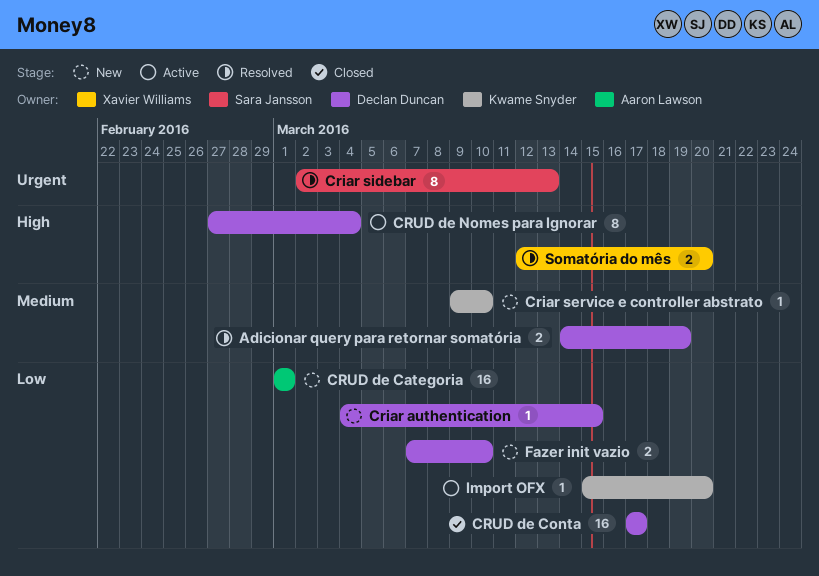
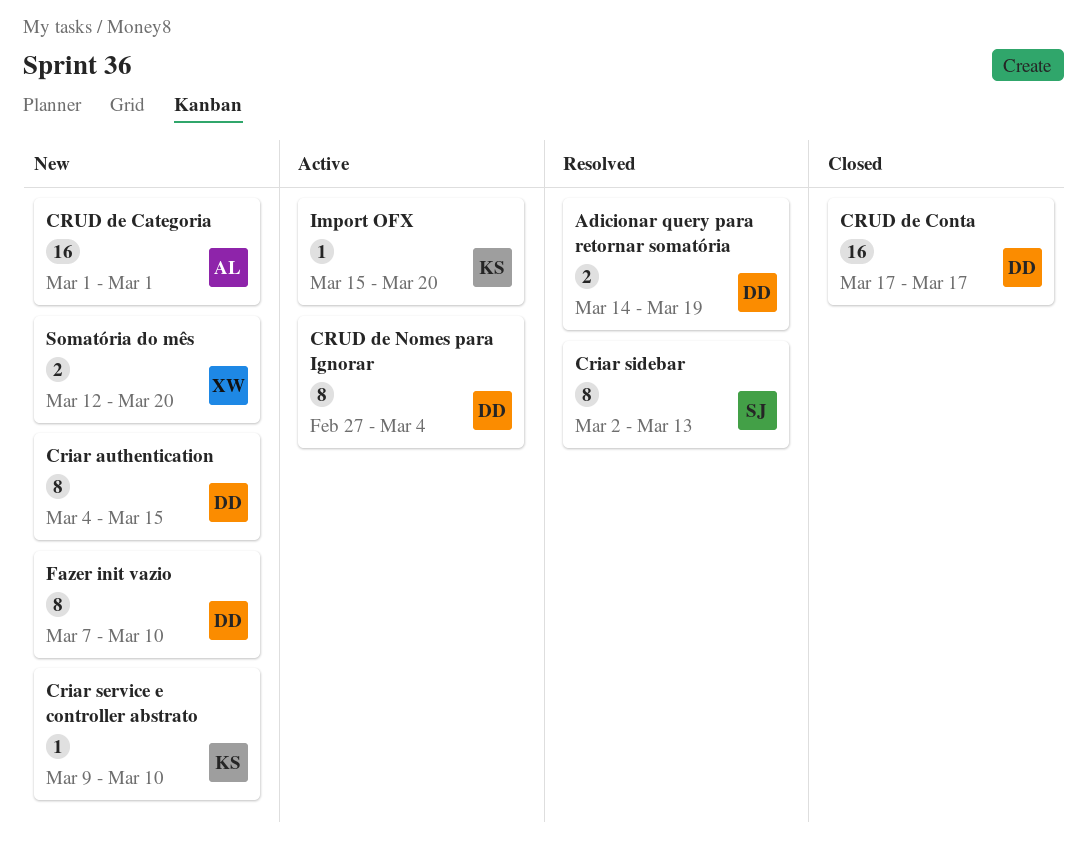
Criar authentication, estimate: 1 -> 8
Fazer init vazio, estimate: 2 -> 8
Somatória do mês, status: Resolved -> New

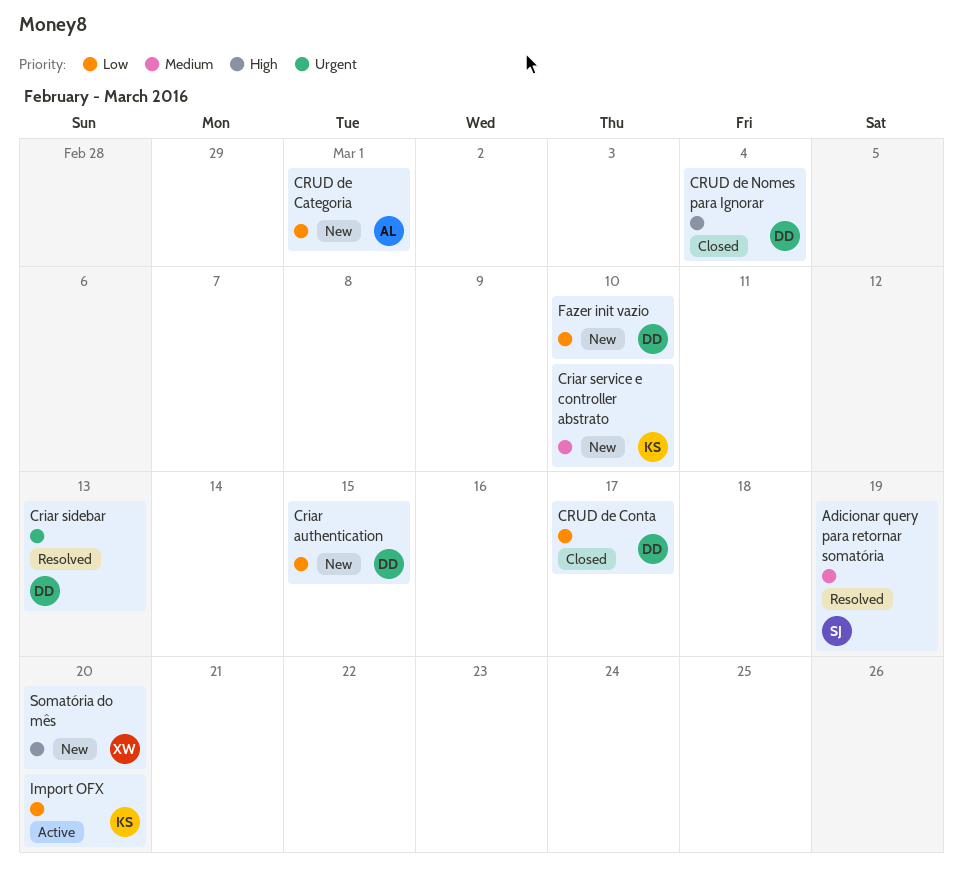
Adicionar query para retornar somatória, owner: DD -> SJ
Criar sidebar, owner: SJ -> DD
CRUD de Nomes para Ignorar, status: Active -> Closed

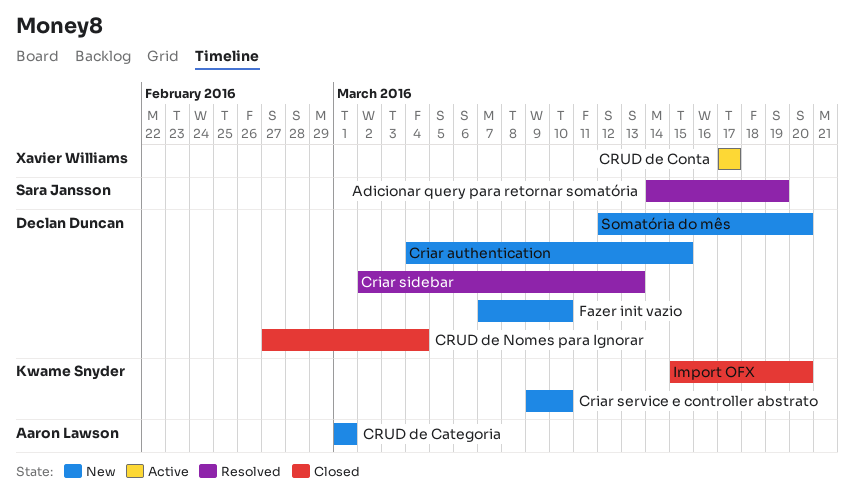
CRUD de Conta, status: Closed -> Active
CRUD de Conta, owner: Declan Duncan -> Xavier Williams
Import OFX, status: Active -> Closed
Somatória do mês, owner: Xavier Williams -> Declan Duncan

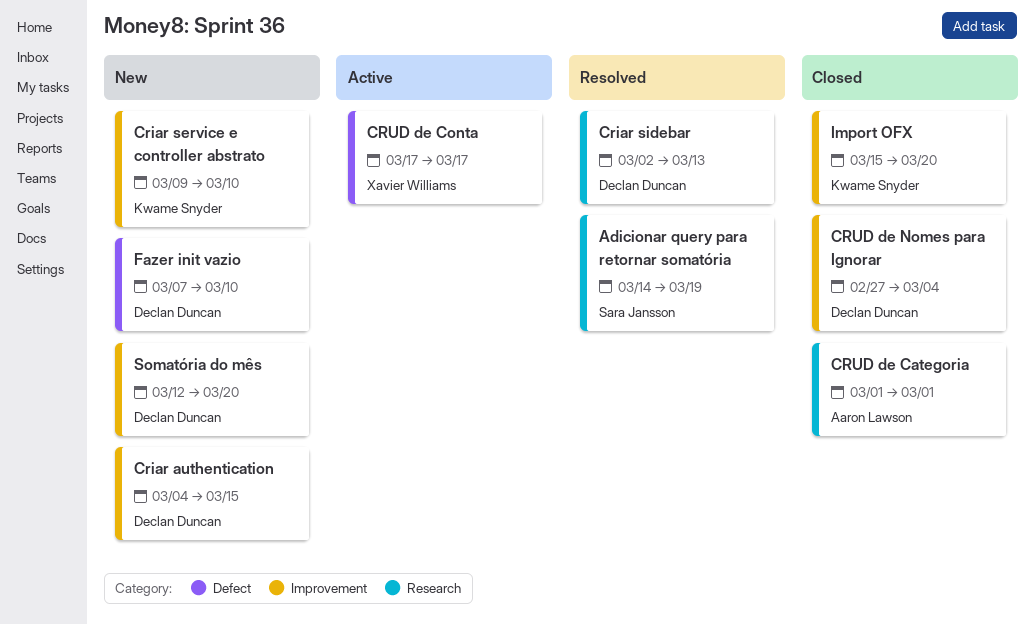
CRUD de Categoria, status: New -> Closed

